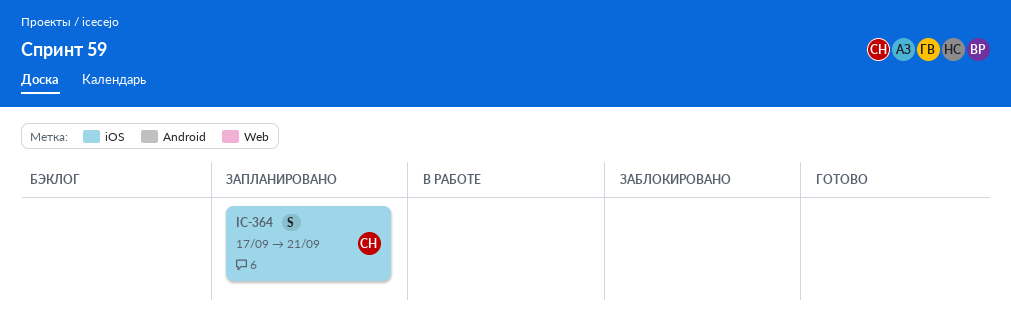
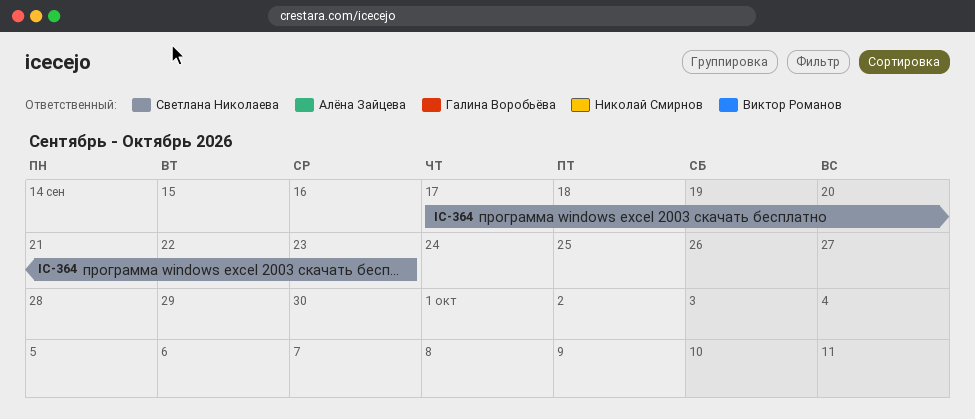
IC-364, due: Sep 21 -> Sep 23

